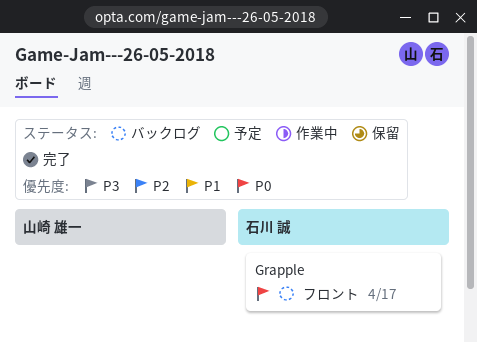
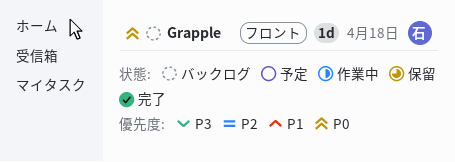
Grapple, due: Apr 17 -> Apr 18

